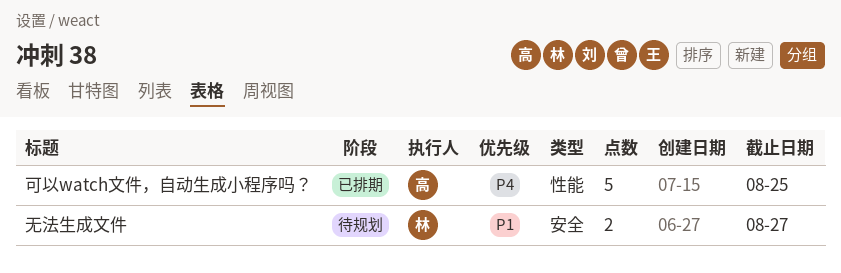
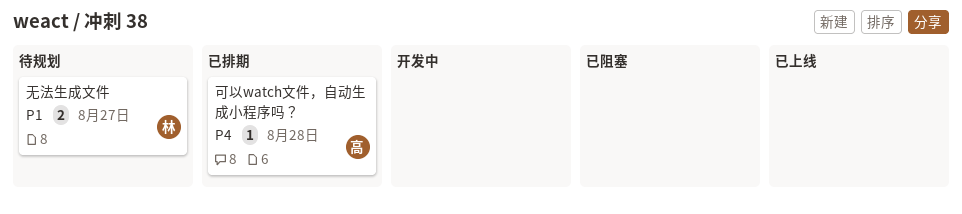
可以watch文件，自动生成小程序吗？, estimate: 5 -> 1
可以watch文件，自动生成小程序吗？, due: Aug 25 -> Aug 28

